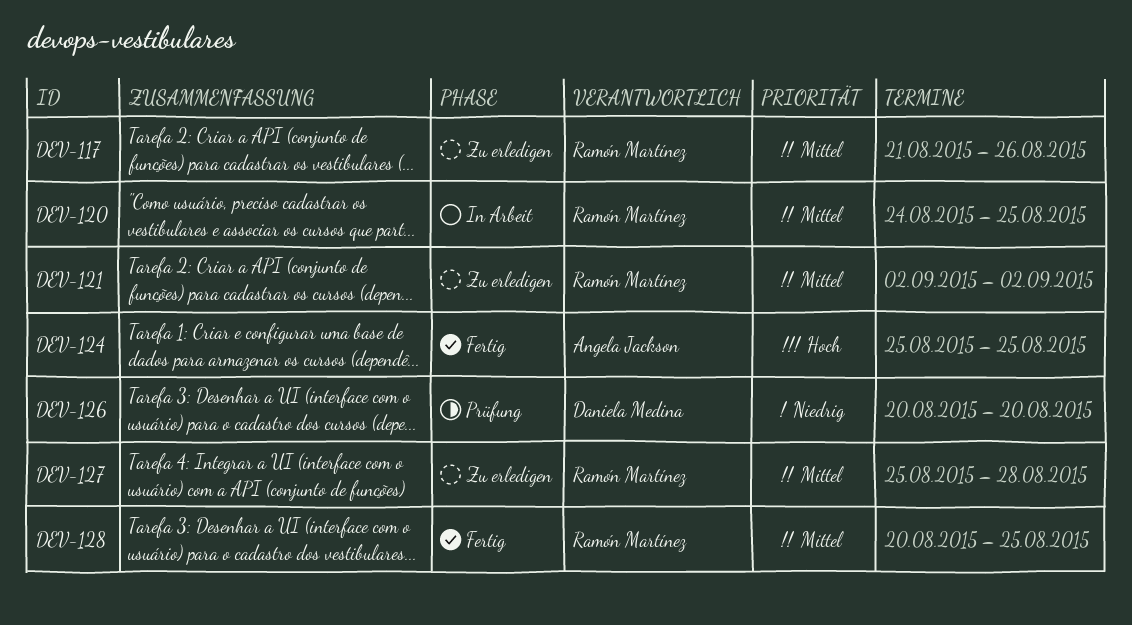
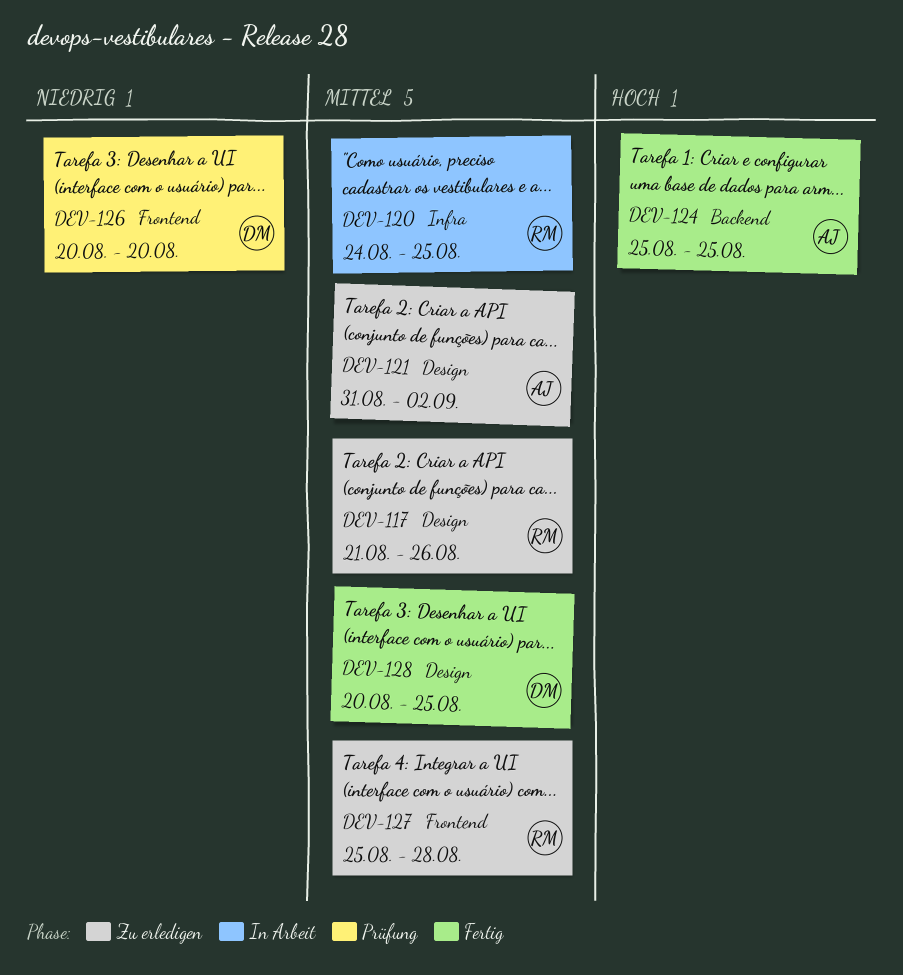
DEV-121, owner: Ramón Martínez -> Angela Jackson
DEV-121, start: Sep 2 -> Aug 31
DEV-128, owner: Ramón Martínez -> Daniela Medina

